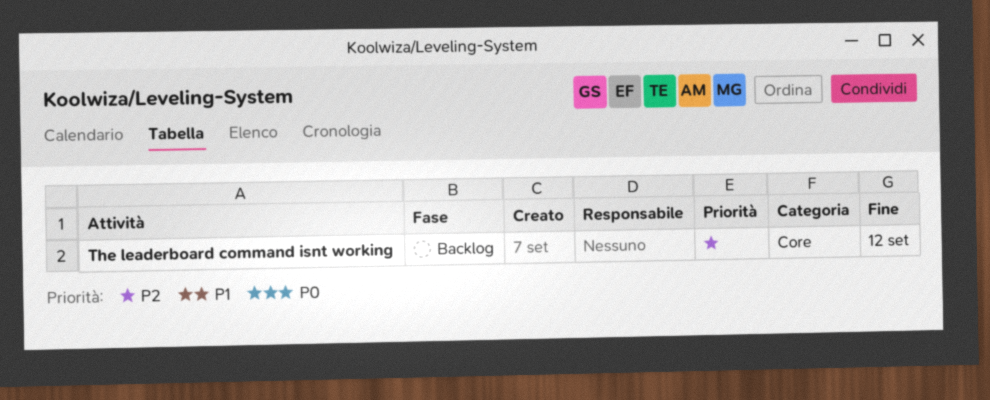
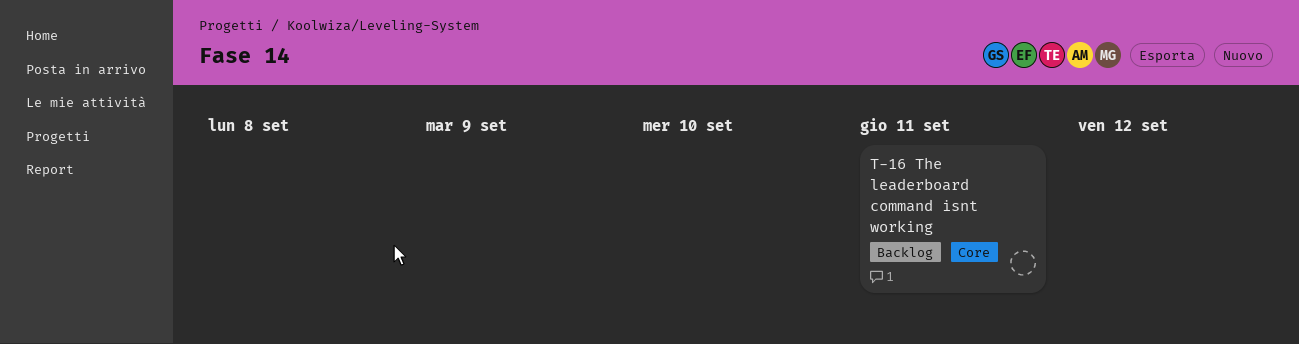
The leaderboard command isnt working, due: Sep 12 -> Sep 11

